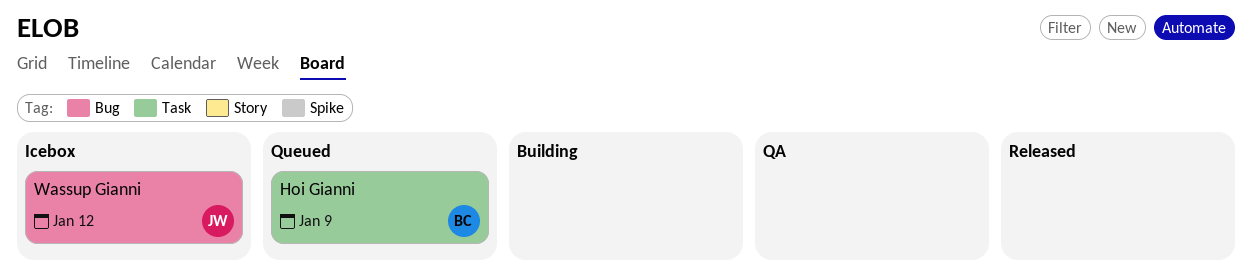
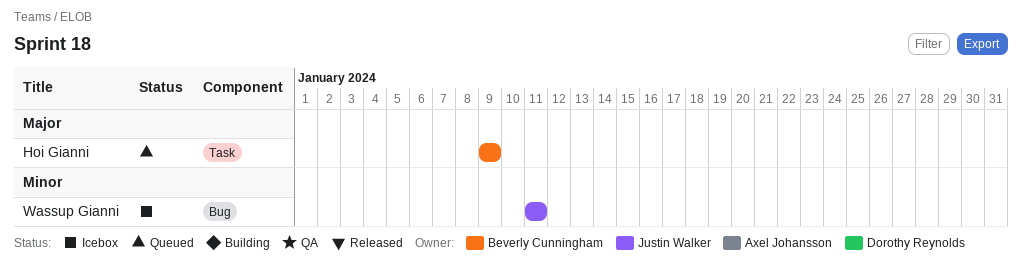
Wassup Gianni, due: Jan 12 -> Jan 11

